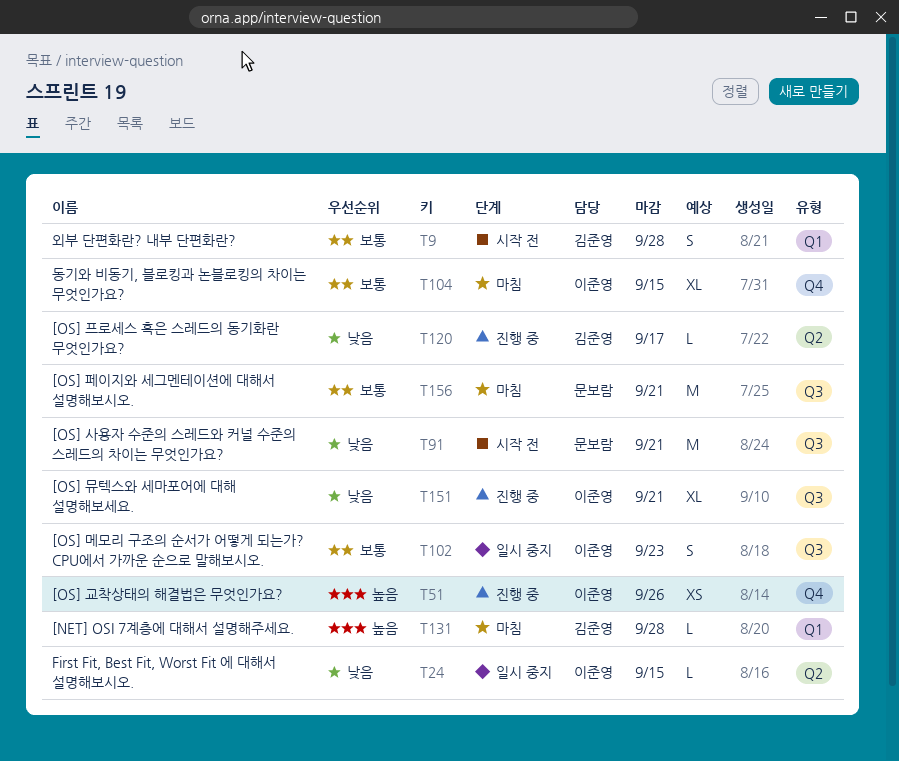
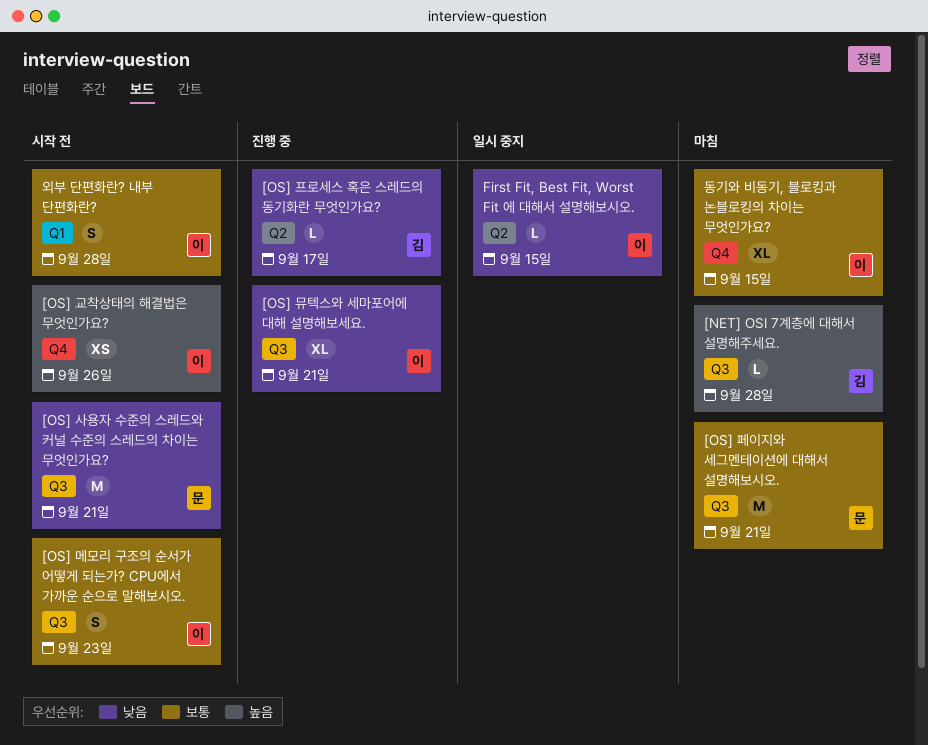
[NET] OSI 7계층에 대해서 설명해주세요., label: Q1 -> Q3
[OS] 교착상태의 해결법은 무엇인가요?, status: 진행 중 -> 시작 전
[OS] 메모리 구조의 순서가 어떻게 되는가? CPU에서 가까운 순으로 말해보시오., status: 일시 중지 -> 시작 전
외부 단편화란? 내부 단편화란?, owner: 김준영 -> 이준영

